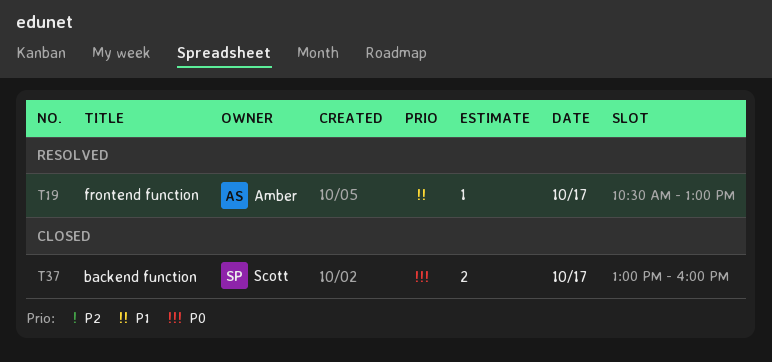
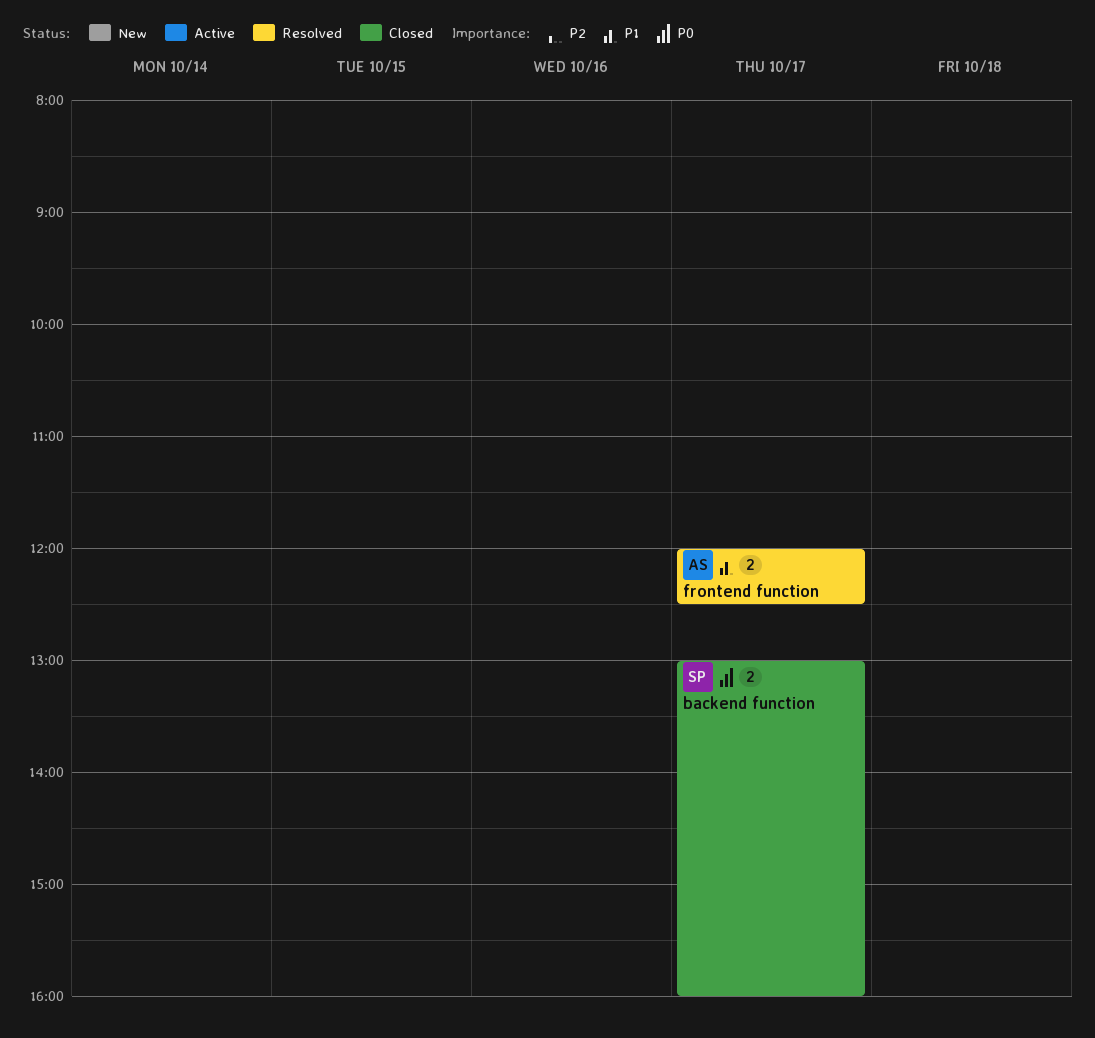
frontend function, estimate: 1 -> 2
frontend function, begins: 10:30 -> 12:00
frontend function, ends: 13:00 -> 12:30

